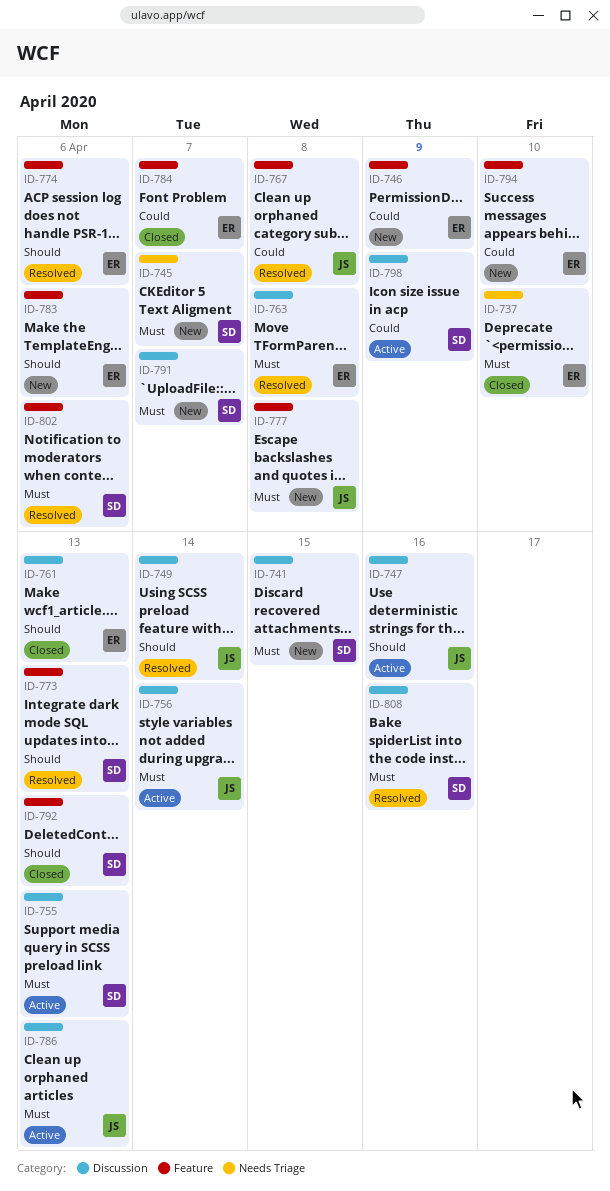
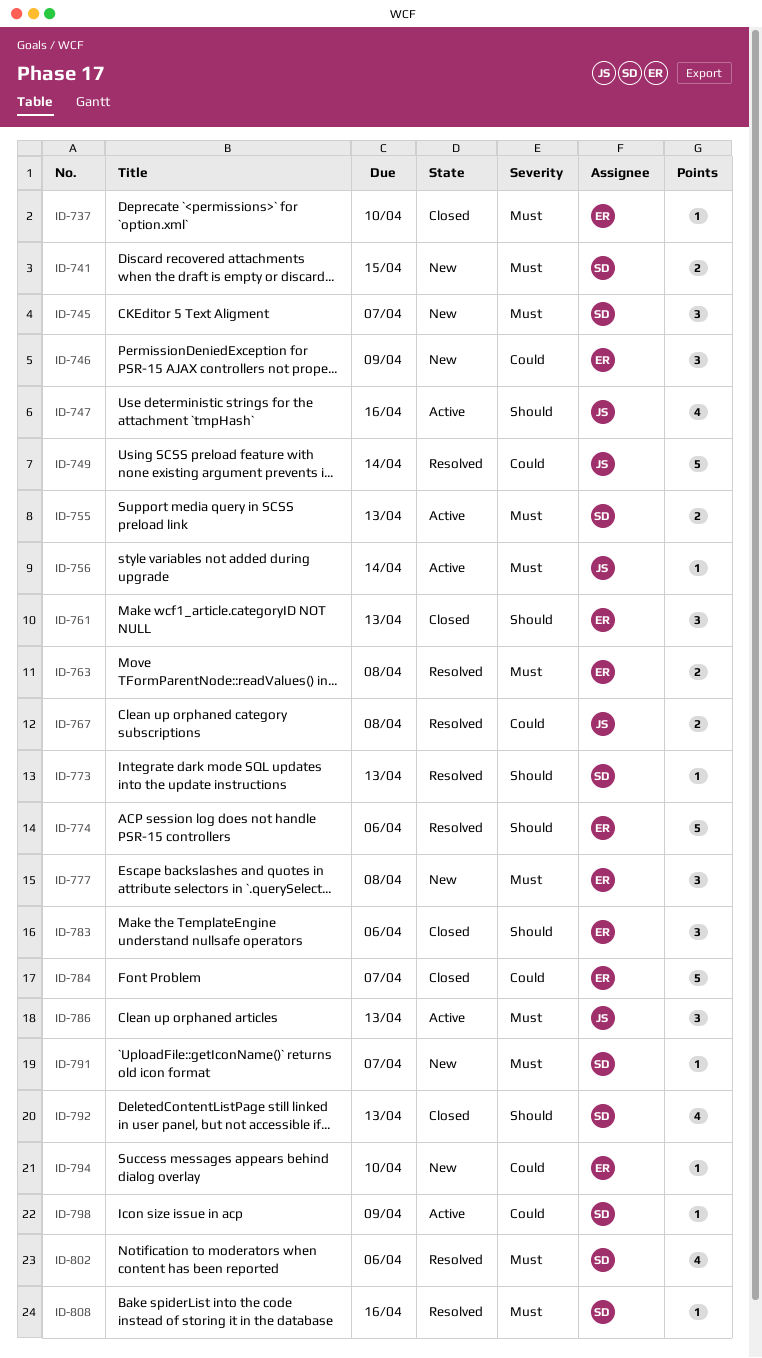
ID-749, priority: Should -> Could
ID-777, owner: JS -> ER
ID-783, status: New -> Closed

